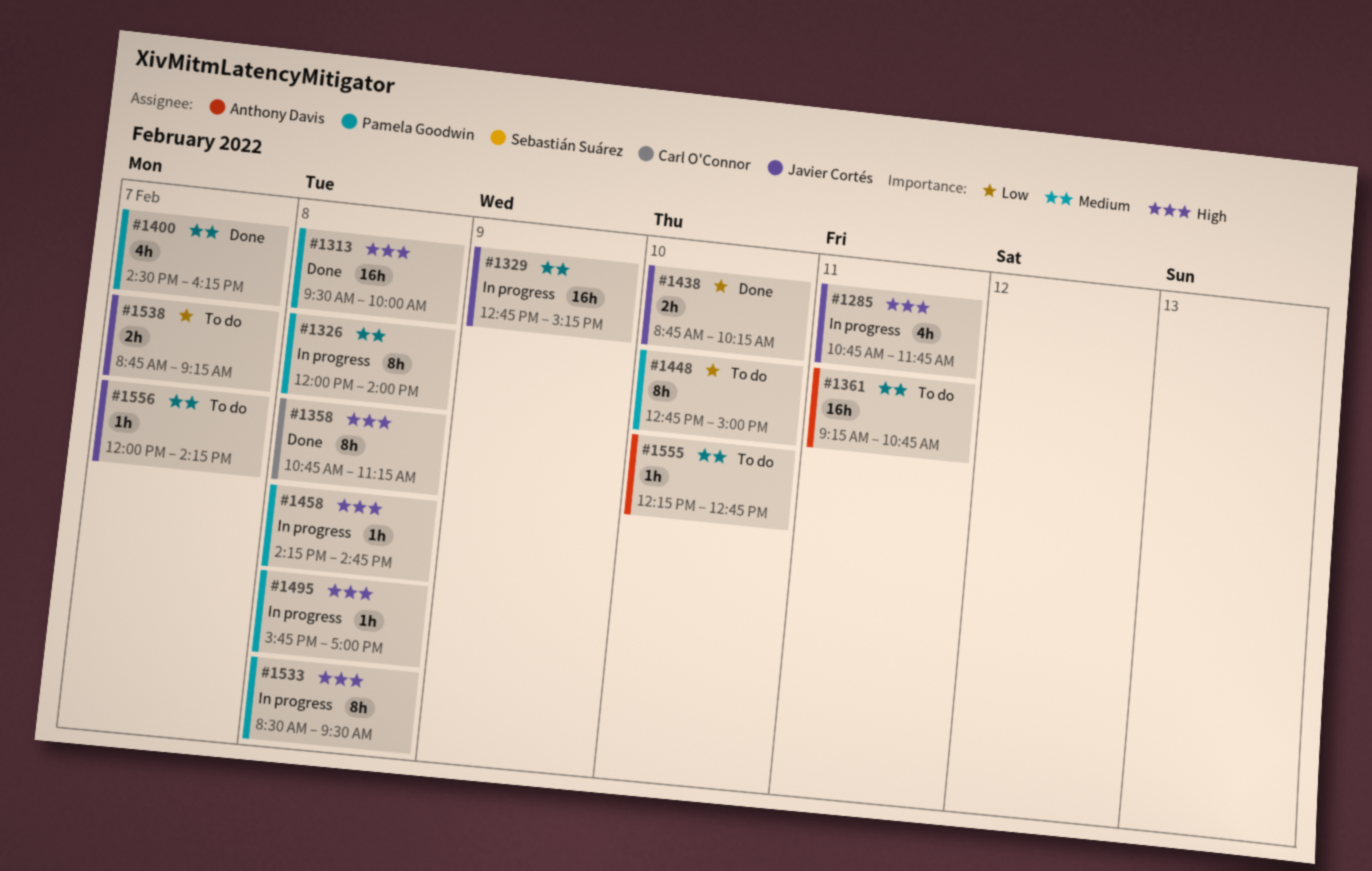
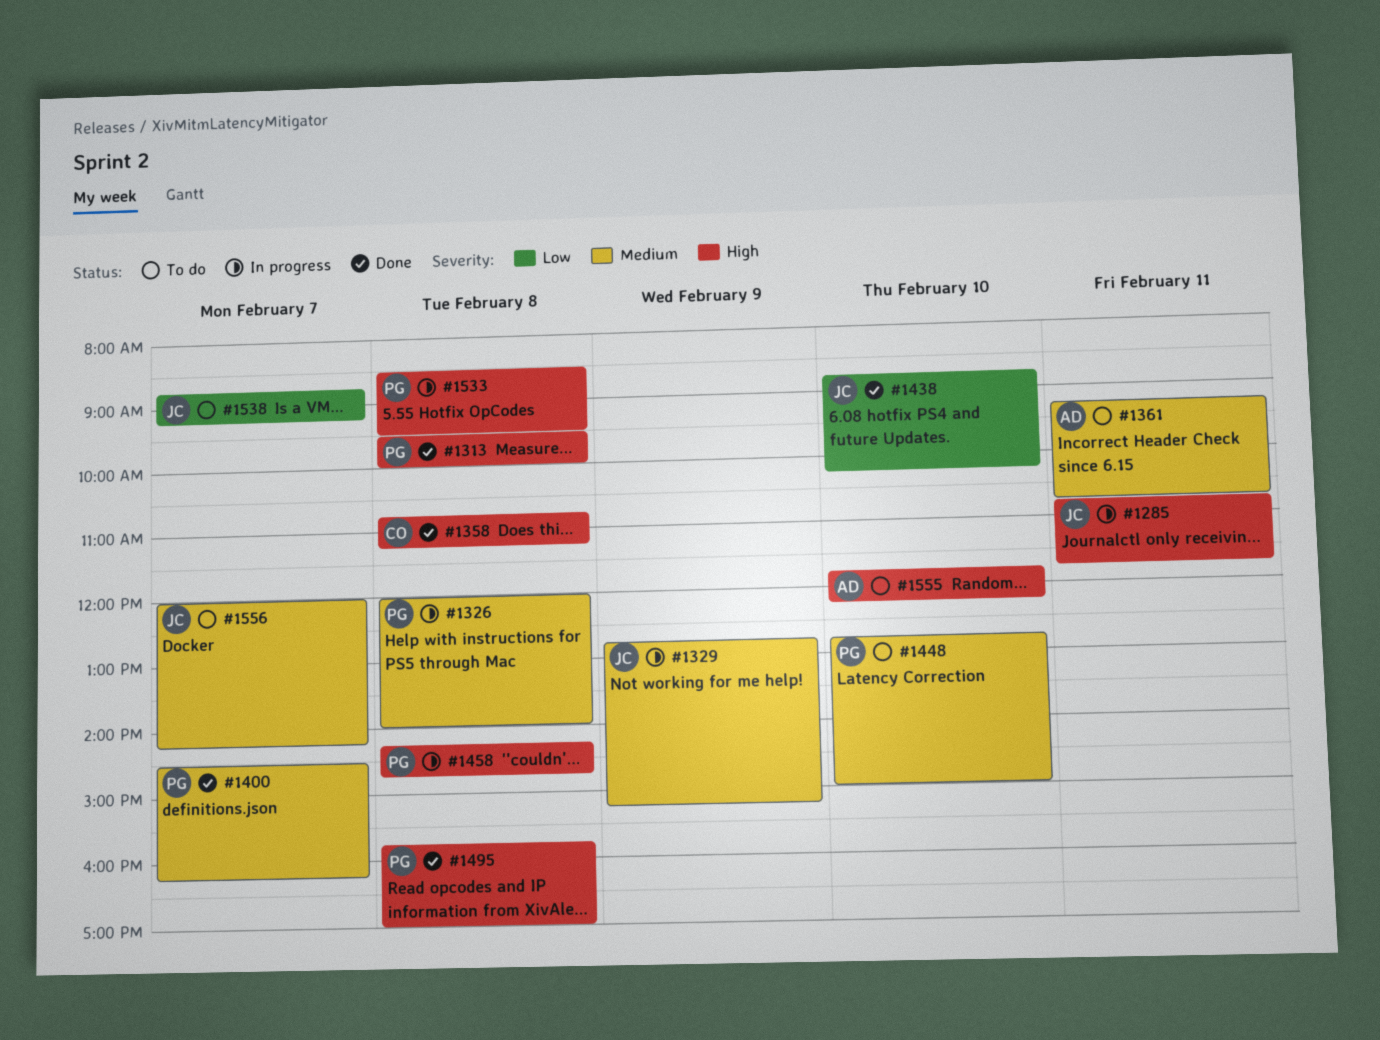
#1448, priority: Low -> Medium
#1495, status: In progress -> Done
#1555, priority: Medium -> High
#1555, begins: 12:15 -> 11:45
#1555, ends: 12:45 -> 12:15

